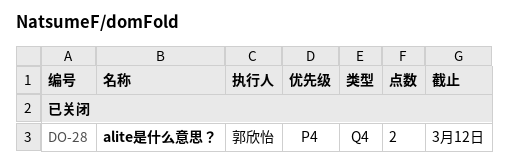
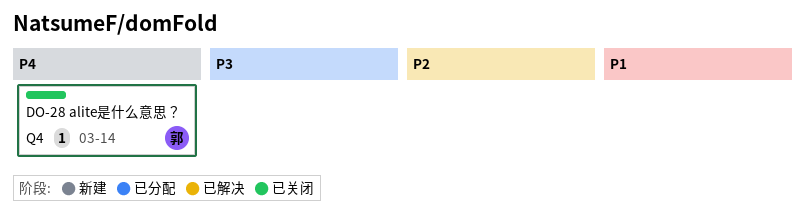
DO-28, estimate: 2 -> 1
DO-28, due: Mar 12 -> Mar 14

